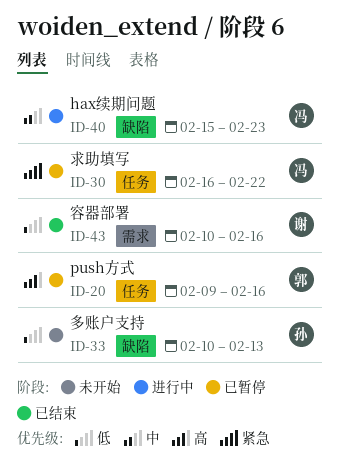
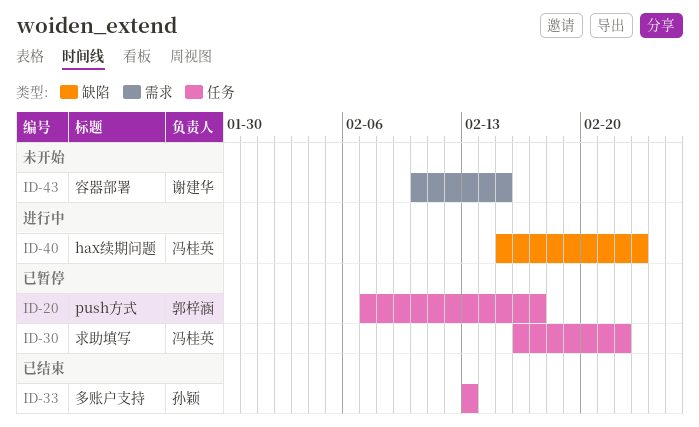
ID-20, start: Feb 9 -> Feb 7
ID-20, due: Feb 16 -> Feb 17
ID-33, status: 未开始 -> 已结束
ID-33, label: 缺陷 -> 任务
ID-33, start: Feb 10 -> Feb 13
ID-43, status: 已结束 -> 未开始
ID-43, due: Feb 16 -> Feb 15

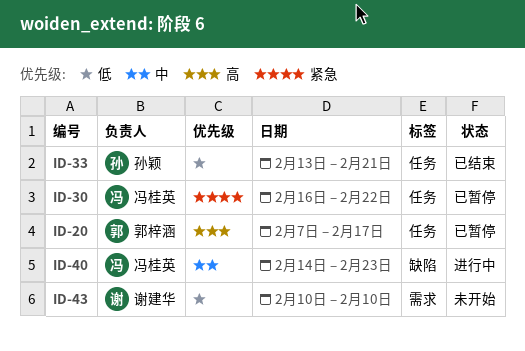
ID-33, due: Feb 13 -> Feb 21
ID-40, start: Feb 15 -> Feb 14
ID-43, due: Feb 15 -> Feb 10

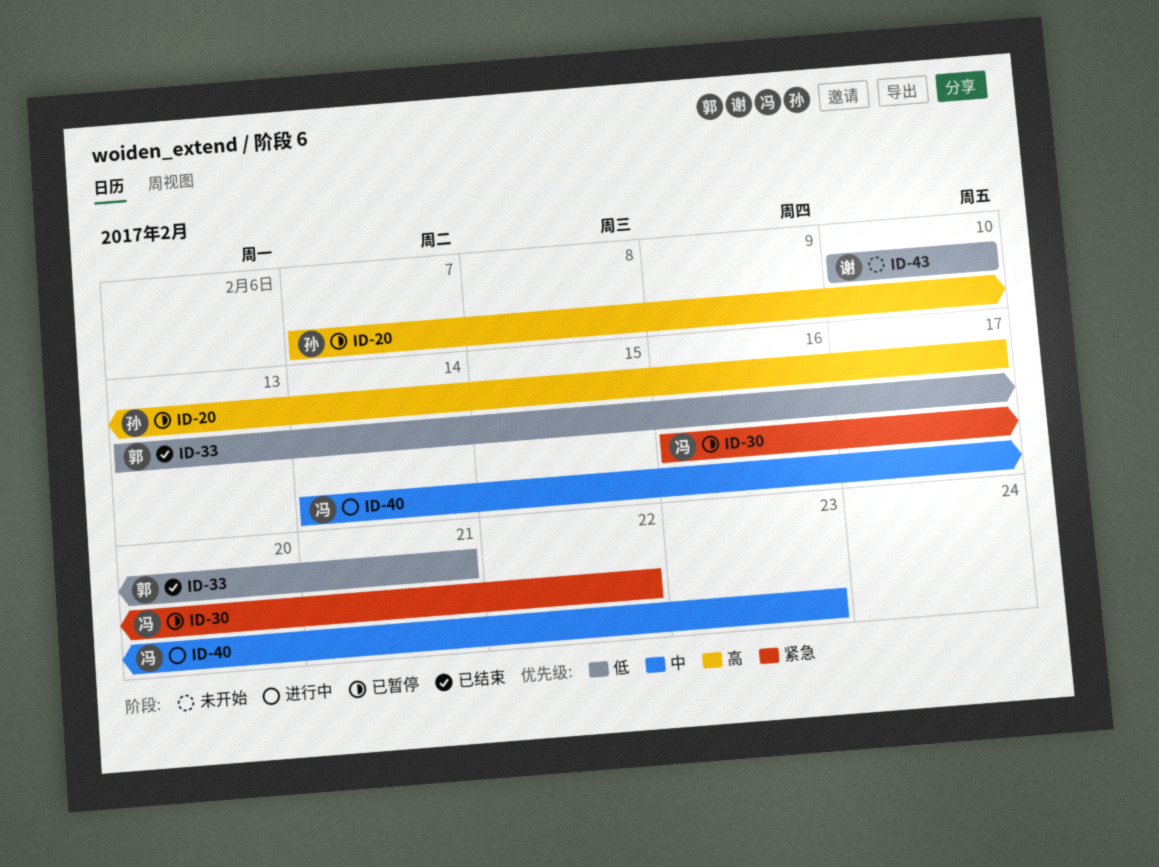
ID-20, owner: 郭梓涵 -> 孙颖
ID-33, owner: 孙颖 -> 郭梓涵

